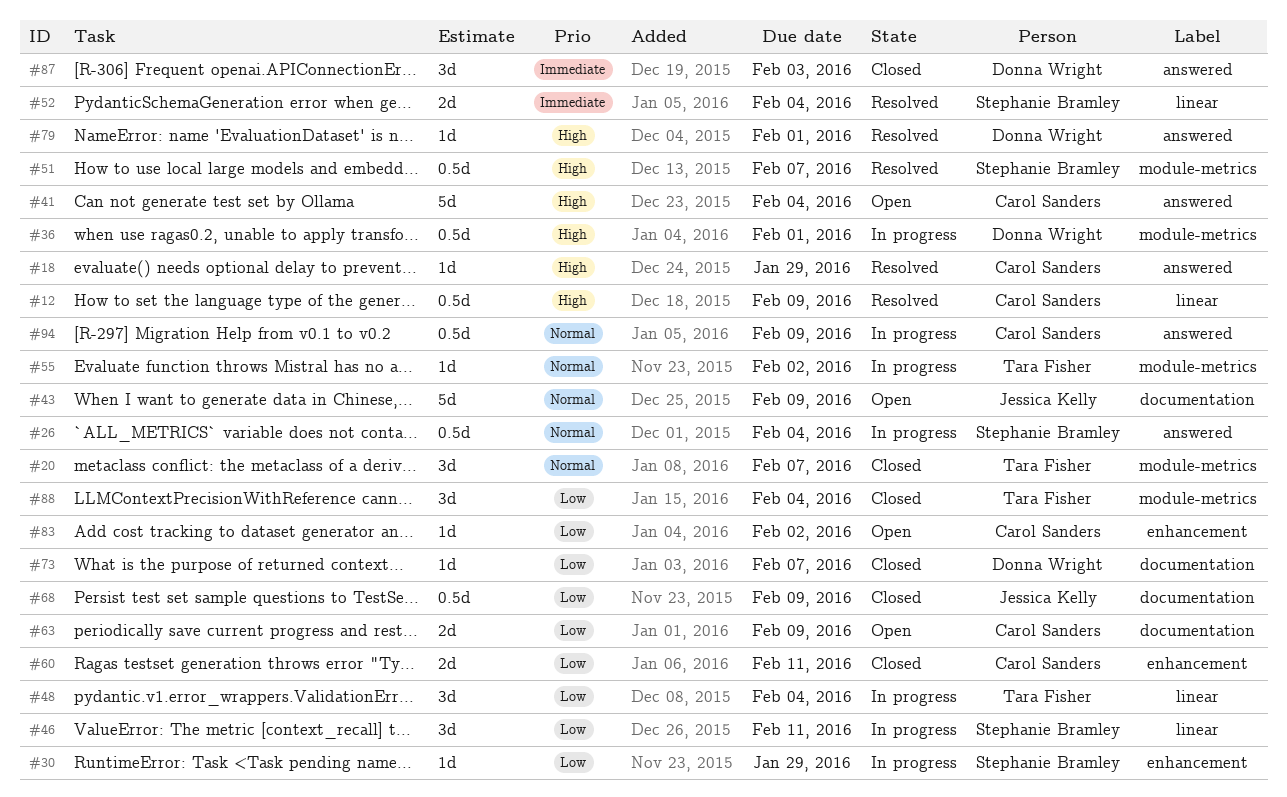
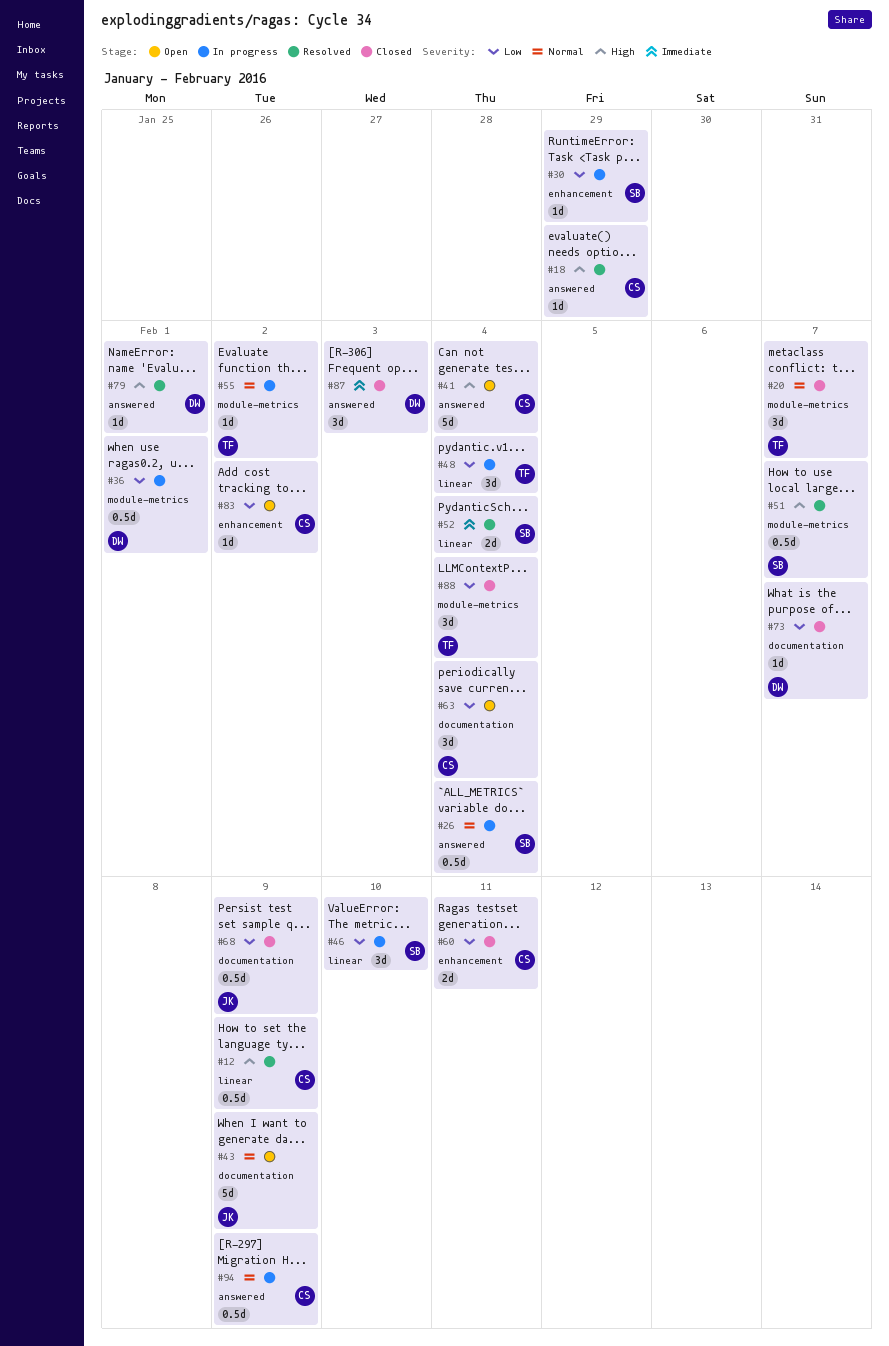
#36, priority: High -> Low
#46, due: Feb 11 -> Feb 10
#63, estimate: 2d -> 3d
#63, due: Feb 9 -> Feb 4

